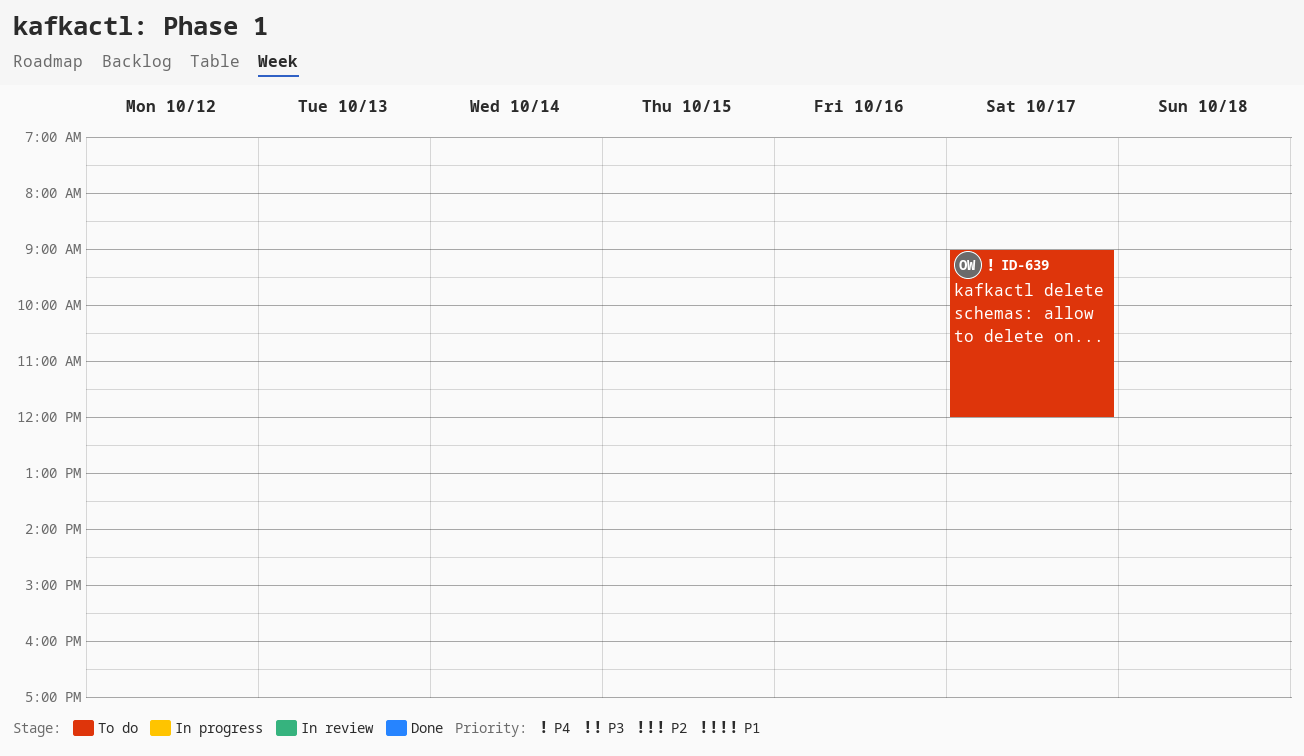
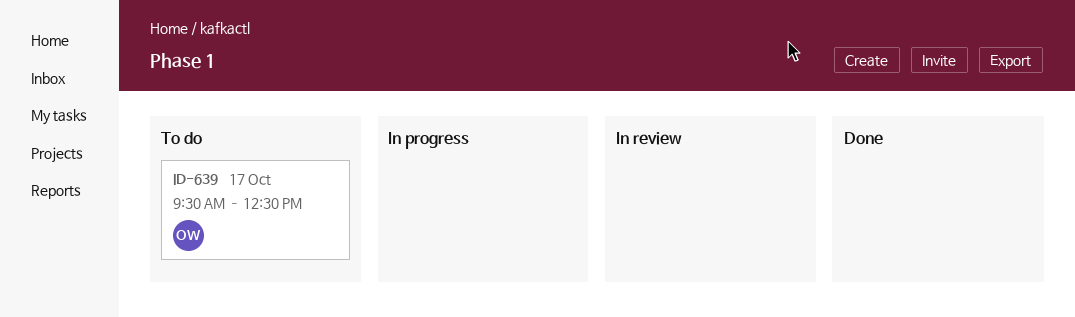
ID-639, begins: 09:00 -> 09:30
ID-639, ends: 12:00 -> 12:30

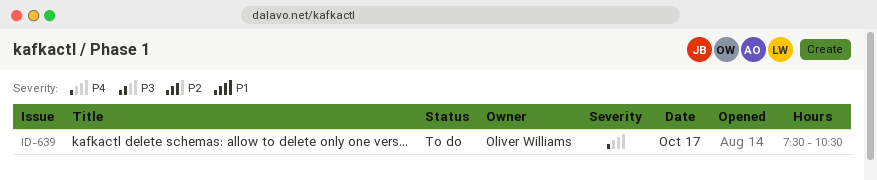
ID-639, begins: 09:30 -> 07:30
ID-639, ends: 12:30 -> 10:30

